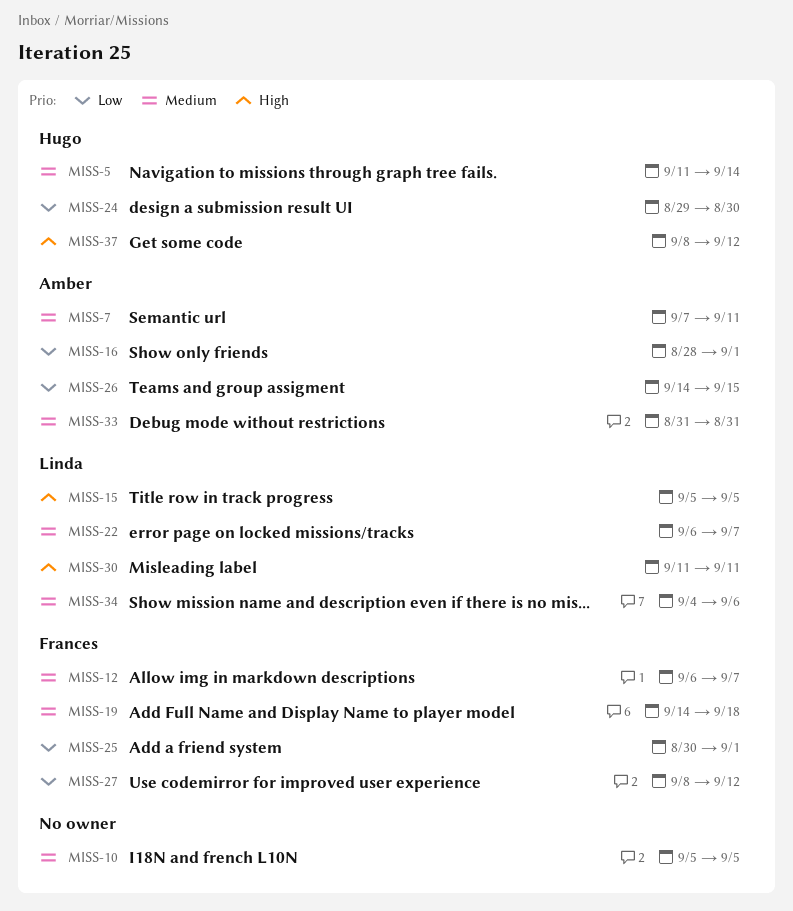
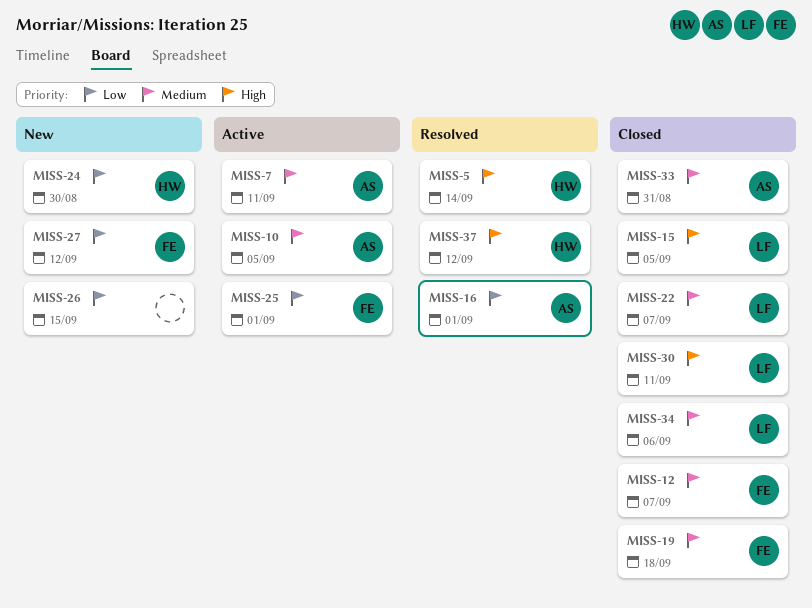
MISS-5, priority: Medium -> High
MISS-10, owner: none -> Amber
MISS-26, owner: Amber -> none

